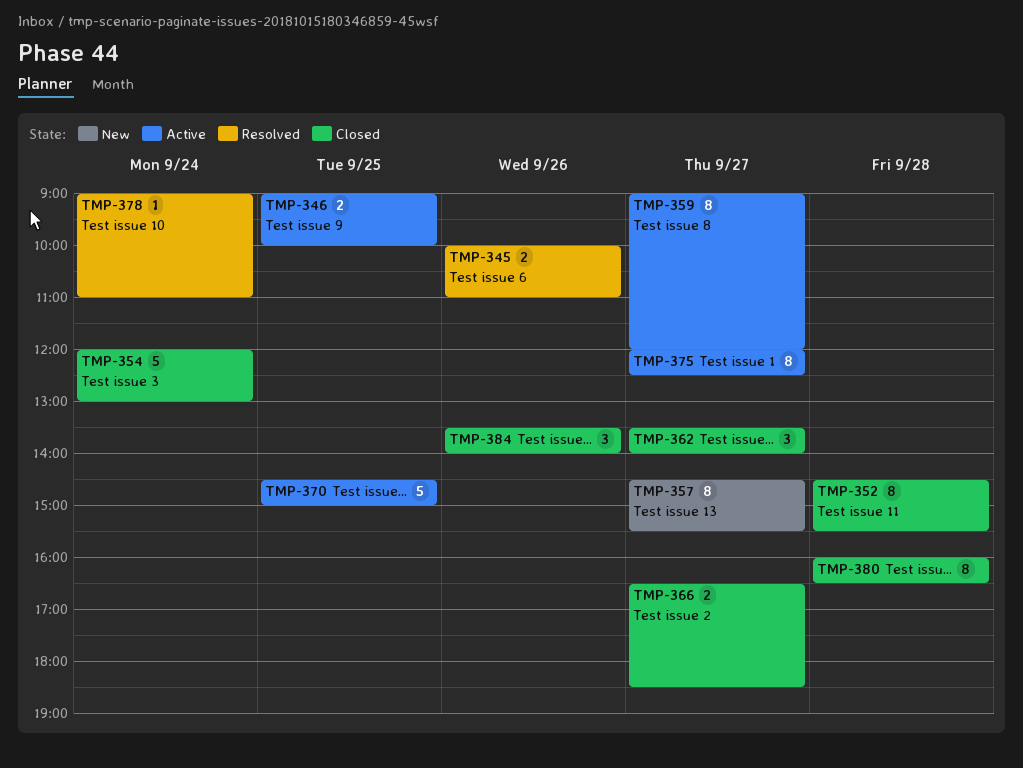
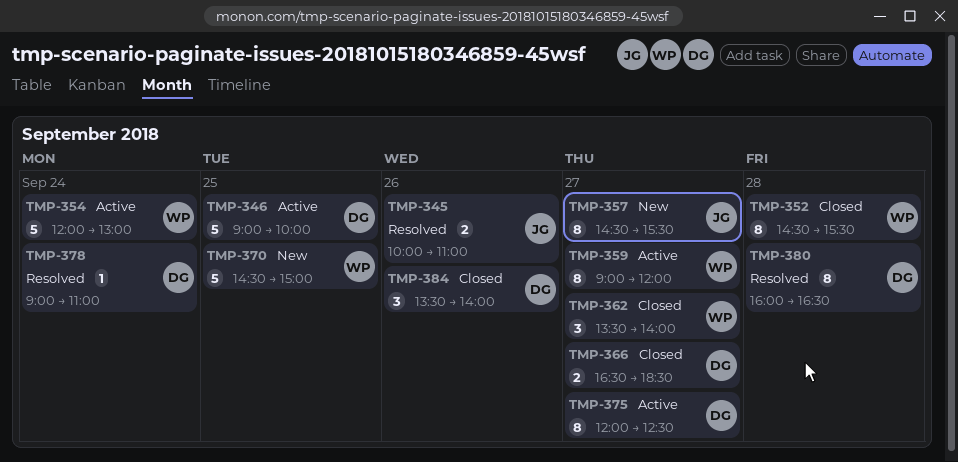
TMP-346, estimate: 2 -> 5
TMP-354, status: Closed -> Active
TMP-370, status: Active -> New
TMP-380, status: Closed -> Resolved

